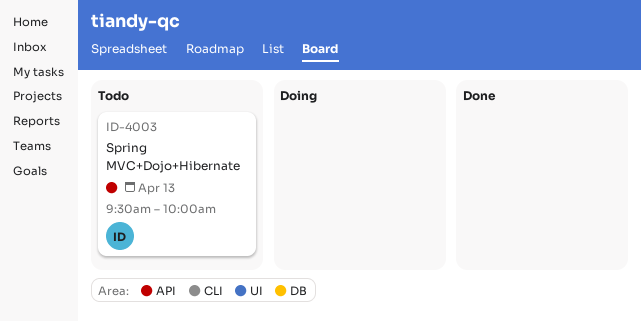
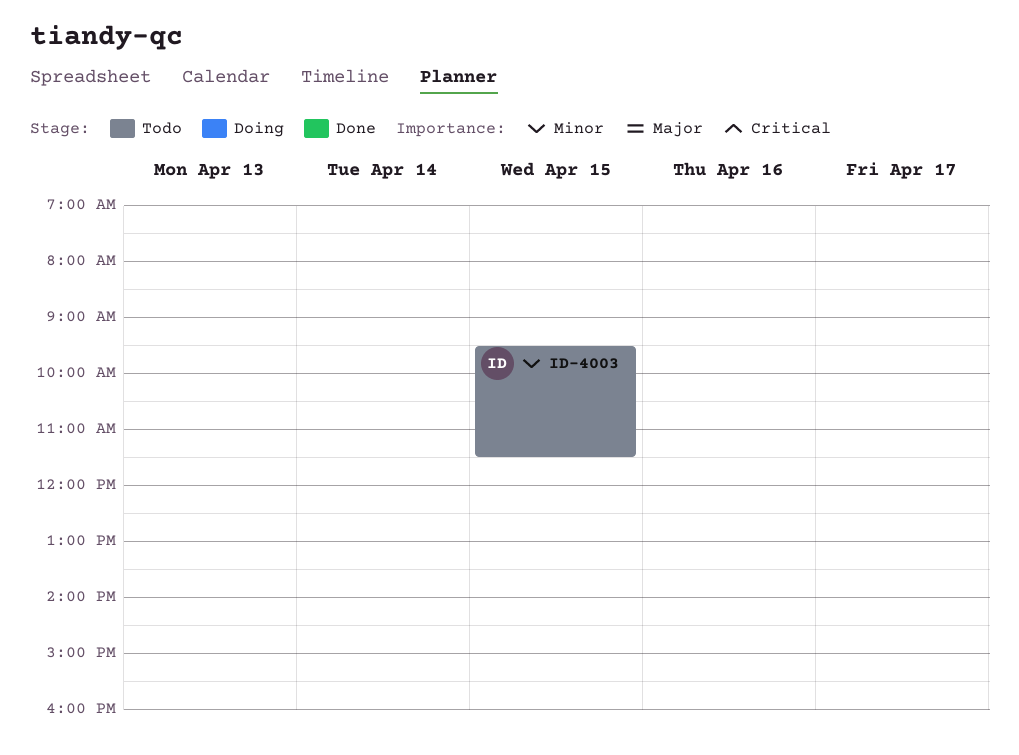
ID-4003, day: Apr 13 -> Apr 15
ID-4003, ends: 10:00 -> 11:30

